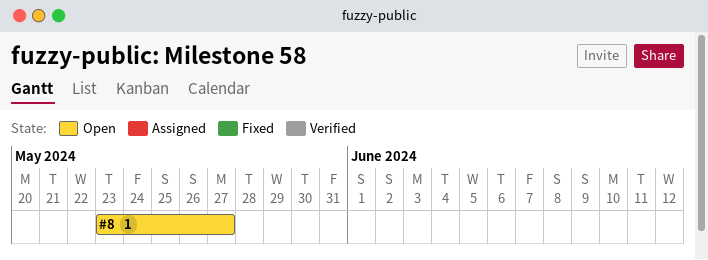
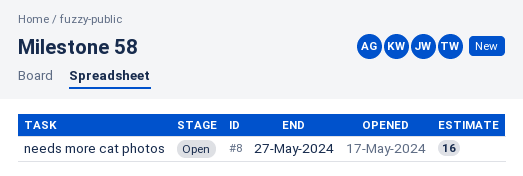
#8, estimate: 1 -> 16

